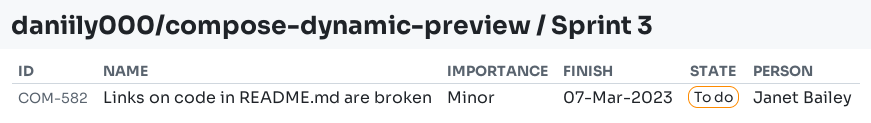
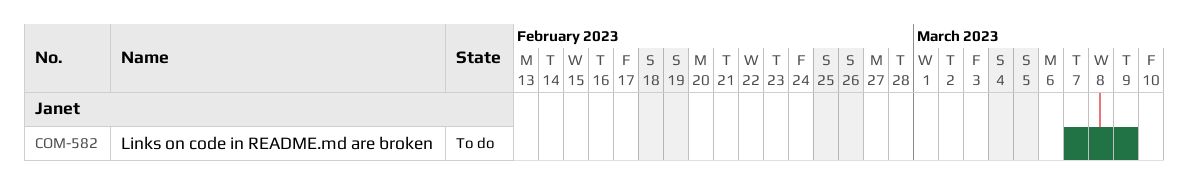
COM-582, due: Mar 7 -> Mar 9

